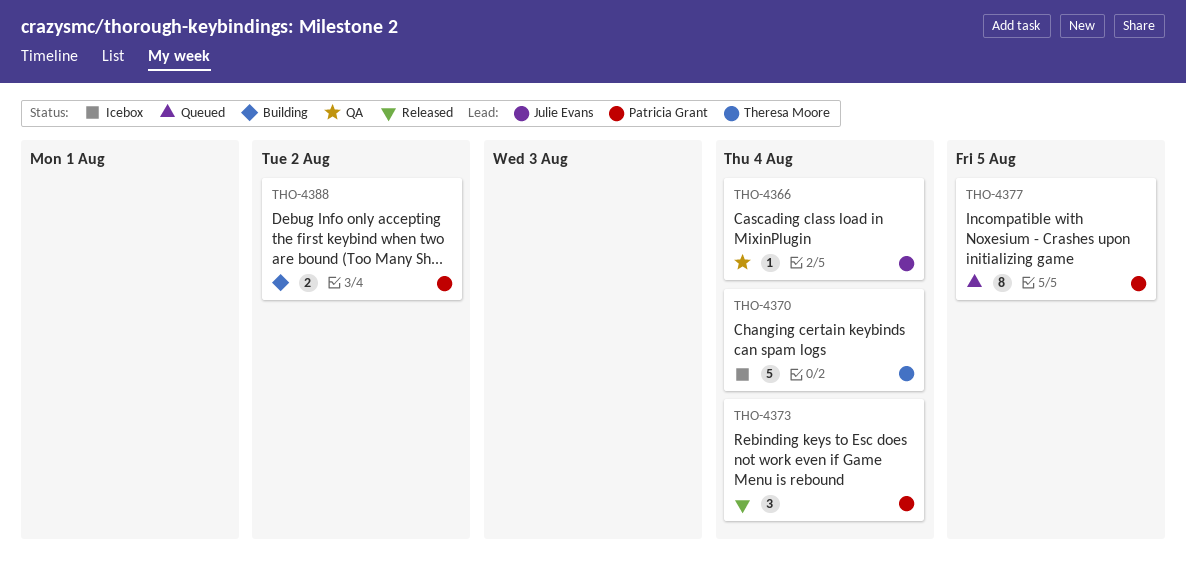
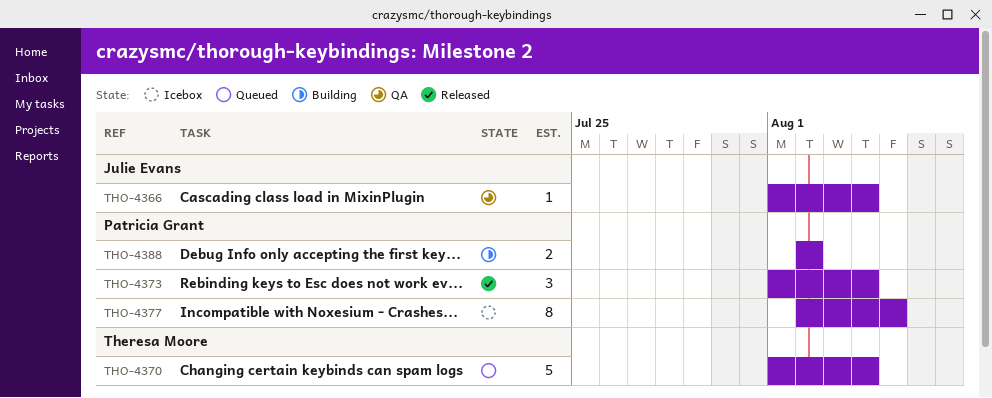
THO-4370, status: Icebox -> Queued
THO-4377, status: Queued -> Icebox

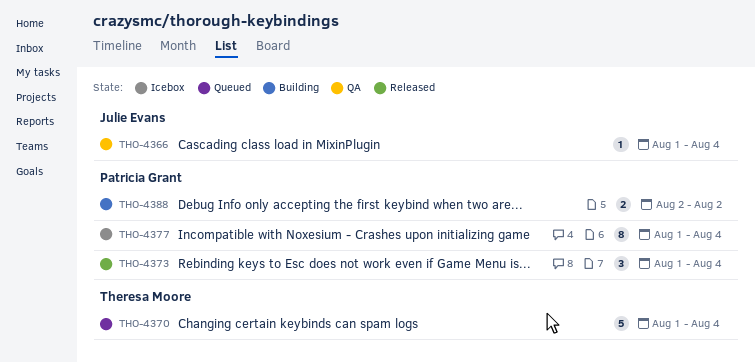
THO-4377, start: Aug 2 -> Aug 1
THO-4377, due: Aug 5 -> Aug 4

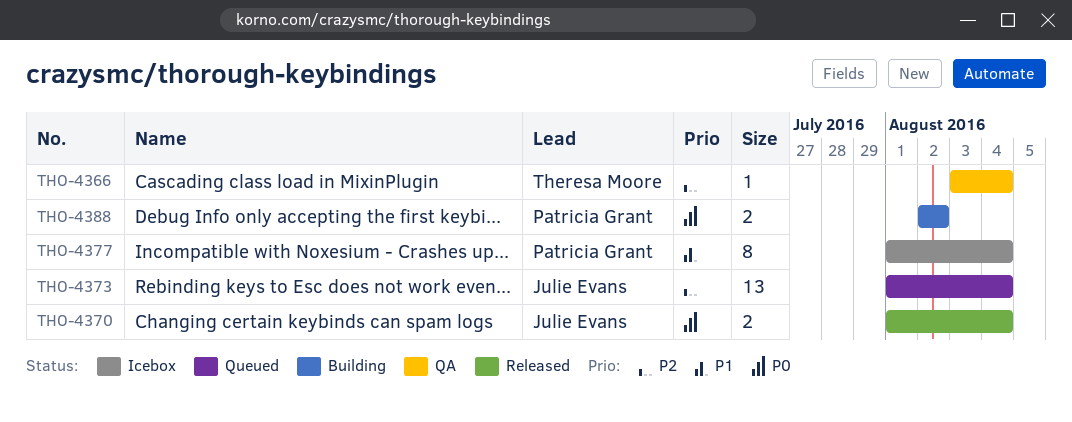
THO-4366, owner: Julie Evans -> Theresa Moore
THO-4366, start: Aug 1 -> Aug 3
THO-4370, status: Queued -> Released
THO-4370, owner: Theresa Moore -> Julie Evans
THO-4370, estimate: 5 -> 2
THO-4373, status: Released -> Queued
THO-4373, owner: Patricia Grant -> Julie Evans
THO-4373, estimate: 3 -> 13

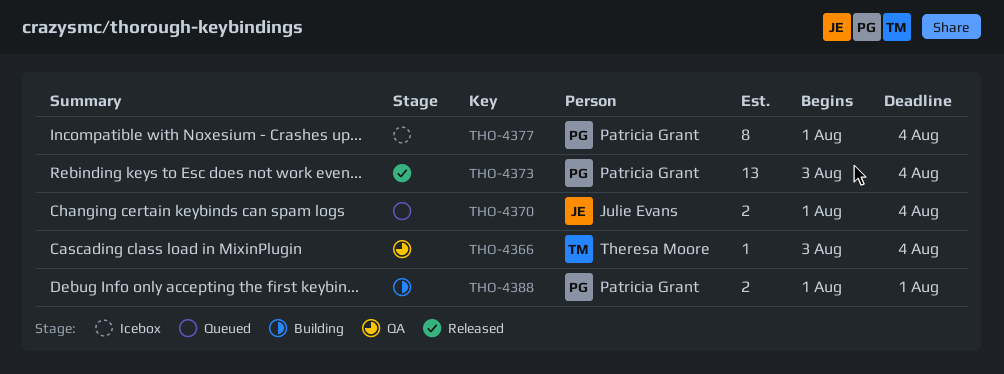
THO-4370, status: Released -> Queued
THO-4373, status: Queued -> Released
THO-4373, owner: Julie Evans -> Patricia Grant
THO-4373, start: Aug 1 -> Aug 3
THO-4388, start: Aug 2 -> Aug 1
THO-4388, due: Aug 2 -> Aug 1

